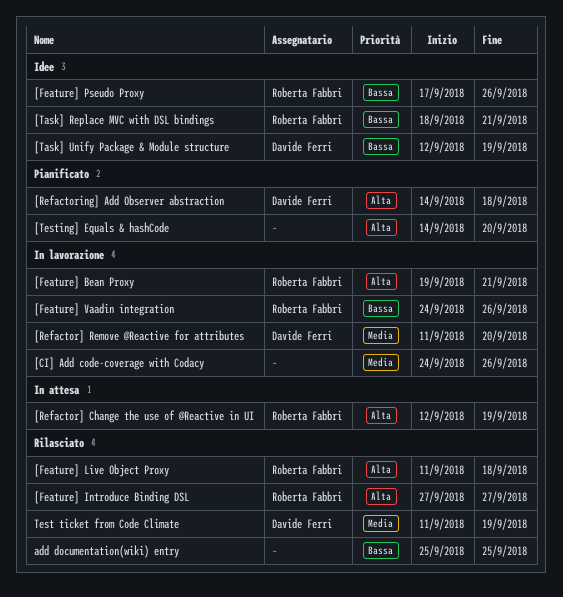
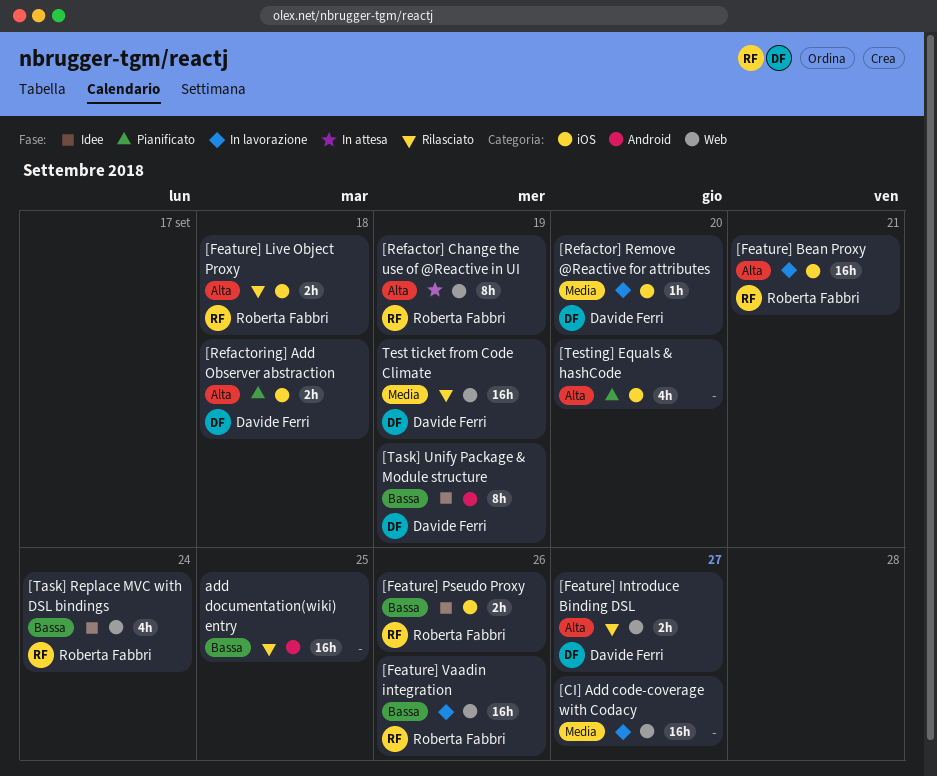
[CI] Add code-coverage with Codacy, due: Sep 26 -> Sep 27
[Feature] Introduce Binding DSL, owner: Roberta Fabbri -> Davide Ferri
[Task] Replace MVC with DSL bindings, due: Sep 21 -> Sep 24

